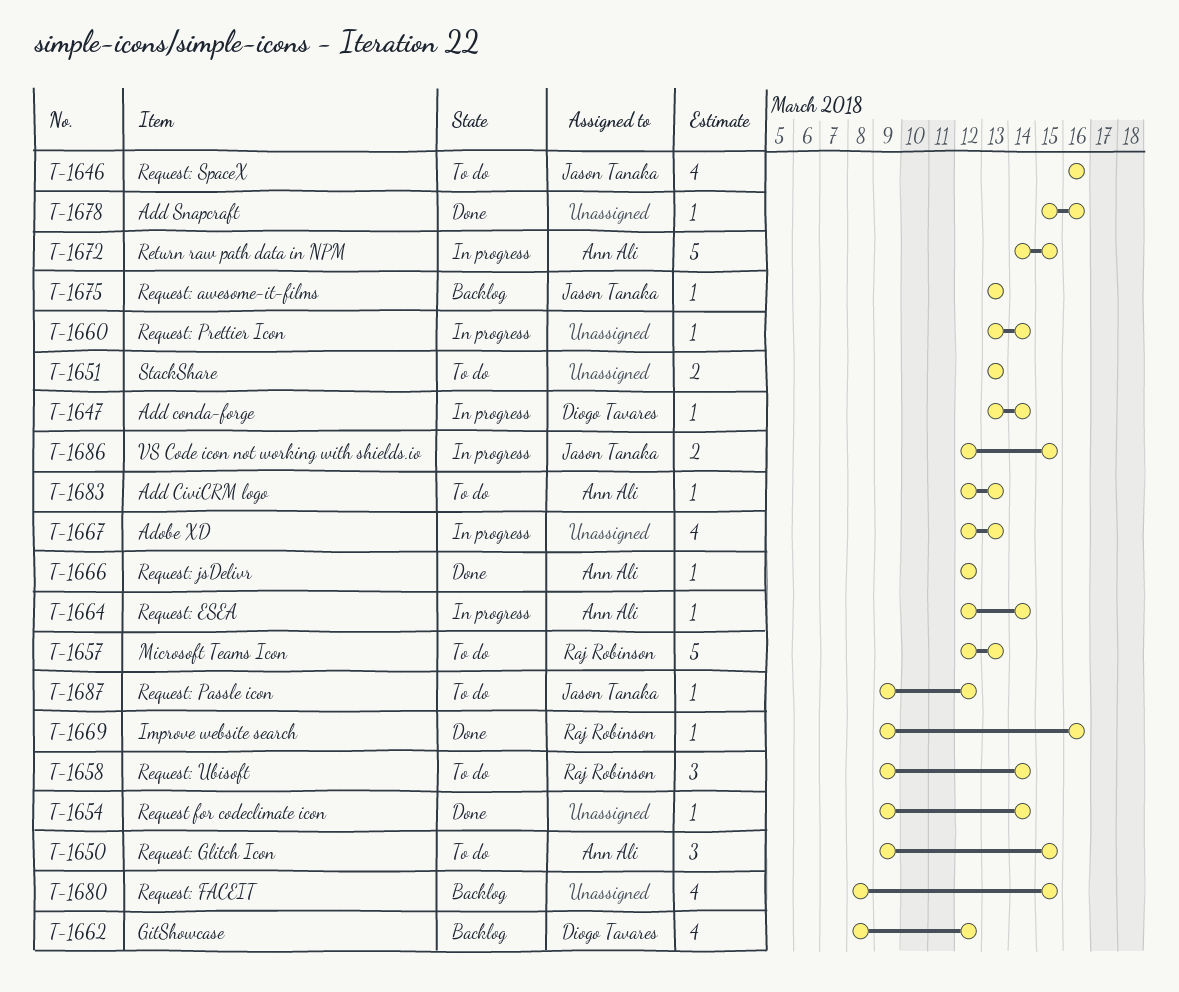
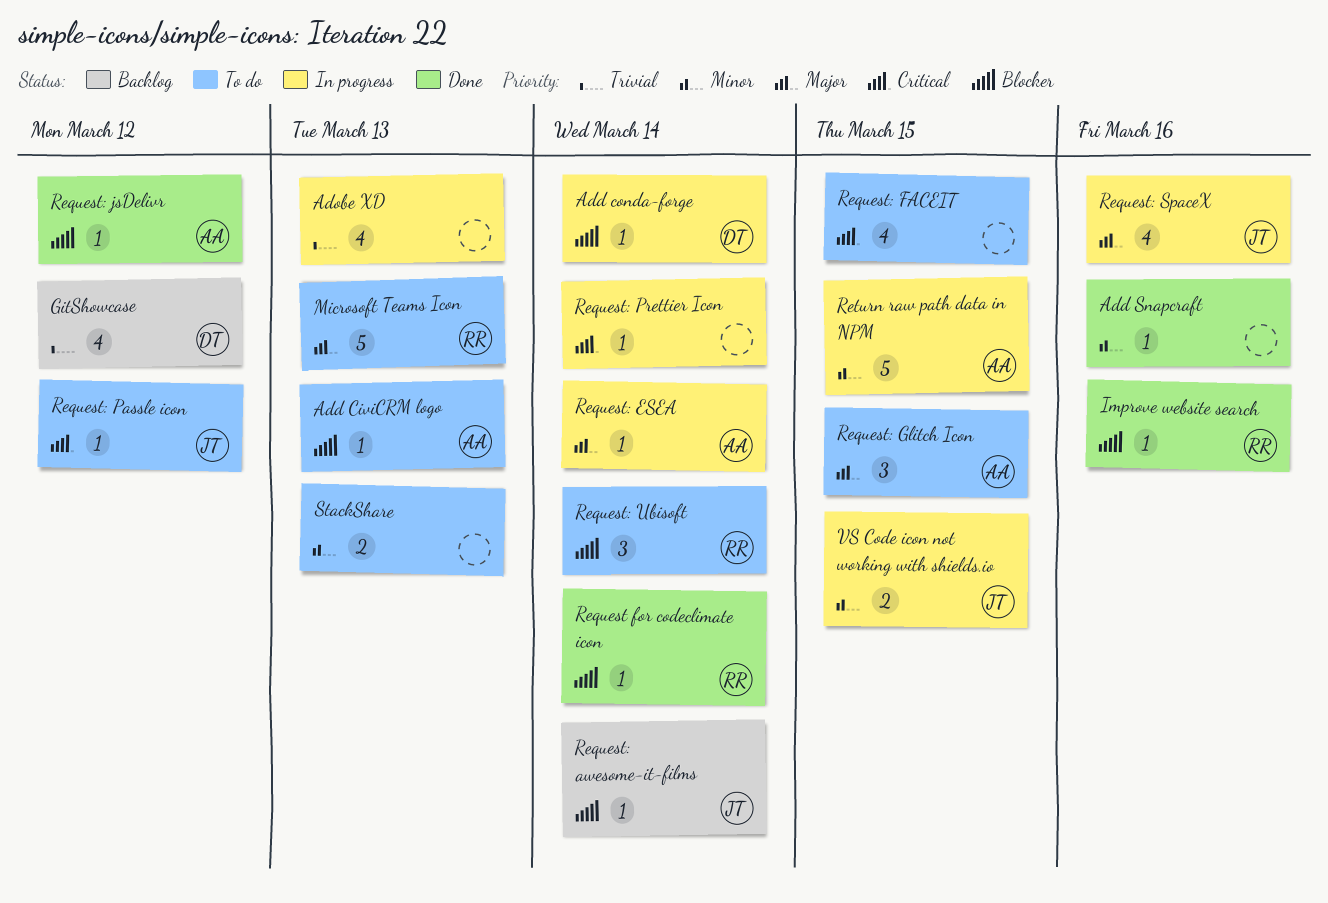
Request for codeclimate icon, owner: none -> Raj Robinson
Request: awesome-it-films, due: Mar 13 -> Mar 14
Request: FACEIT, status: Backlog -> To do
Request: SpaceX, status: To do -> In progress

